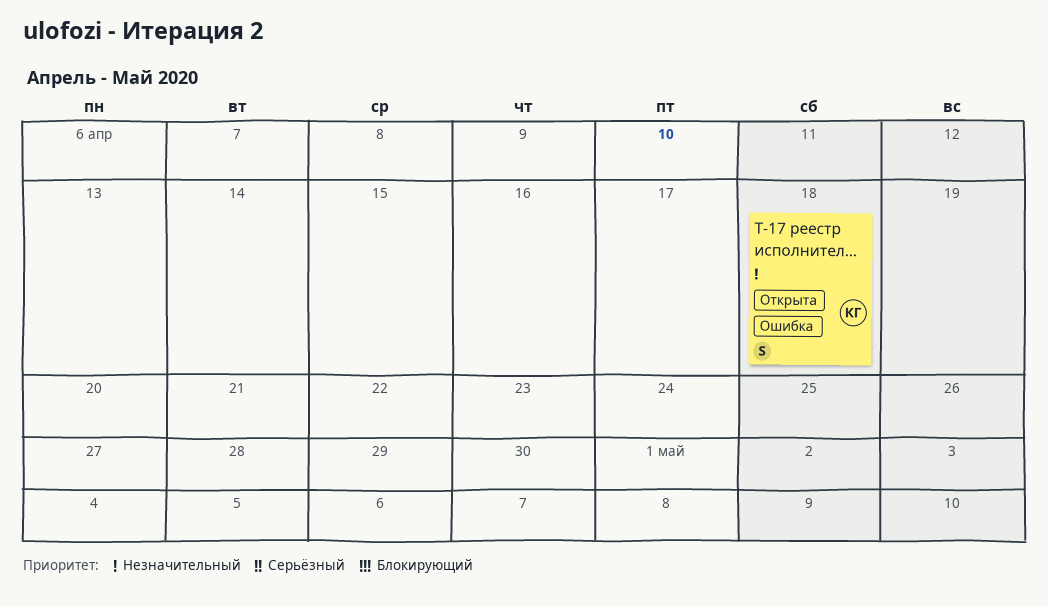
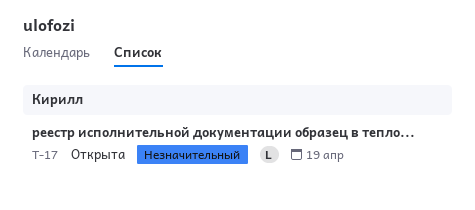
T-17, estimate: S -> L
T-17, due: Apr 18 -> Apr 19

